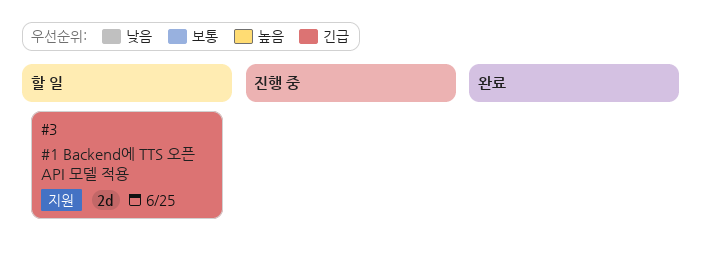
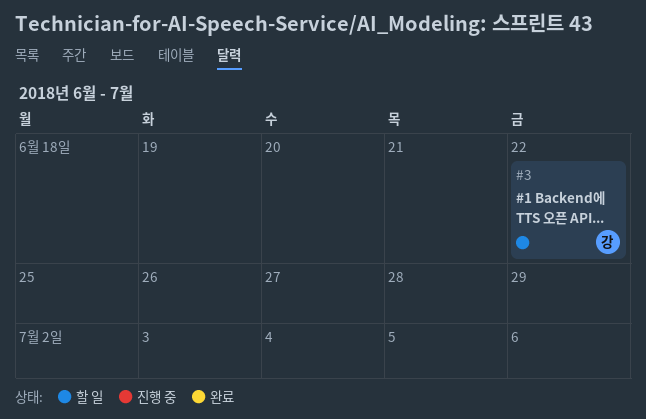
#3, due: Jun 25 -> Jun 22

